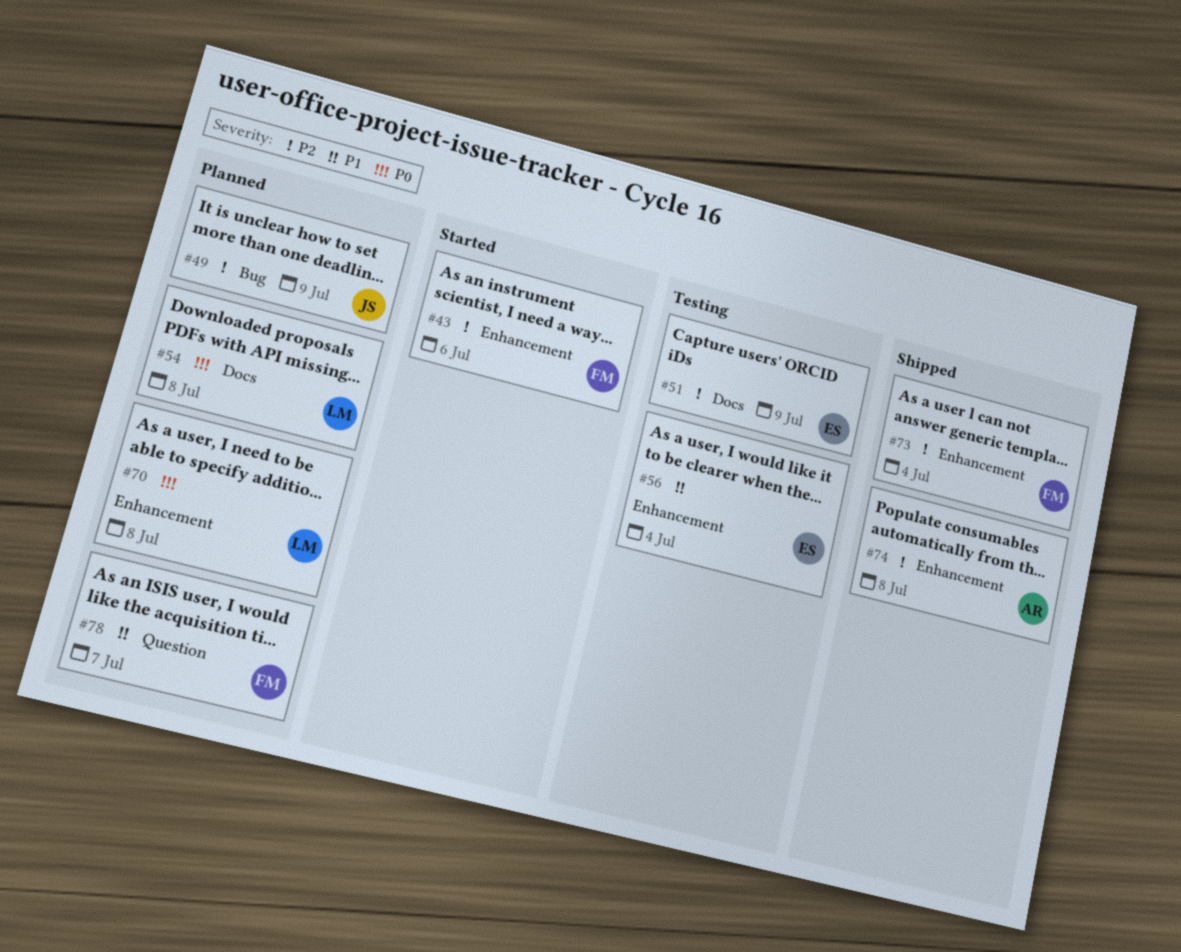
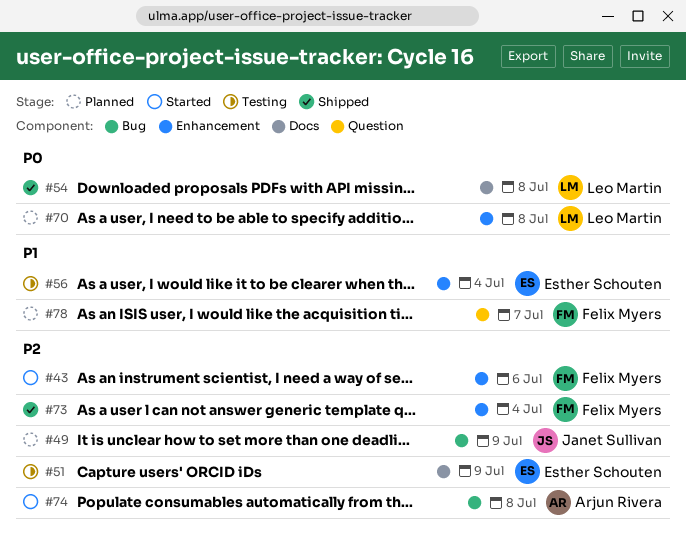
#54, status: Planned -> Shipped
#74, status: Shipped -> Started
#74, label: Enhancement -> Bug

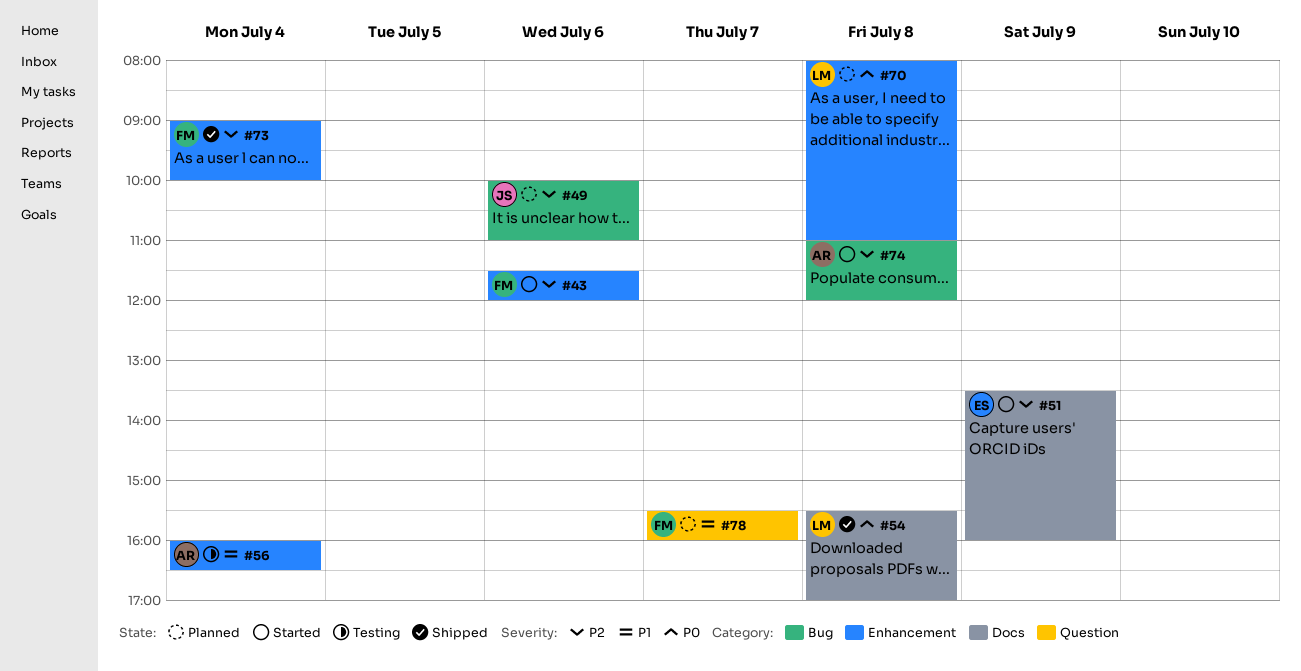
#49, day: Jul 9 -> Jul 6
#51, status: Testing -> Started
#56, owner: Esther Schouten -> Arjun Rivera

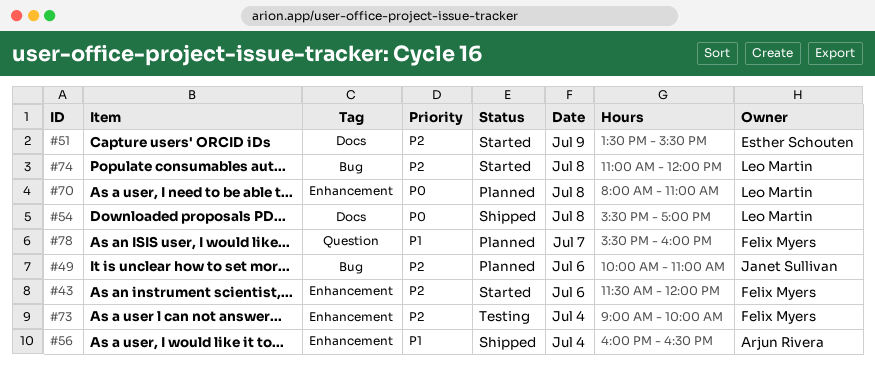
#51, ends: 16:00 -> 15:30
#56, status: Testing -> Shipped
#73, status: Shipped -> Testing
#74, owner: Arjun Rivera -> Leo Martin

